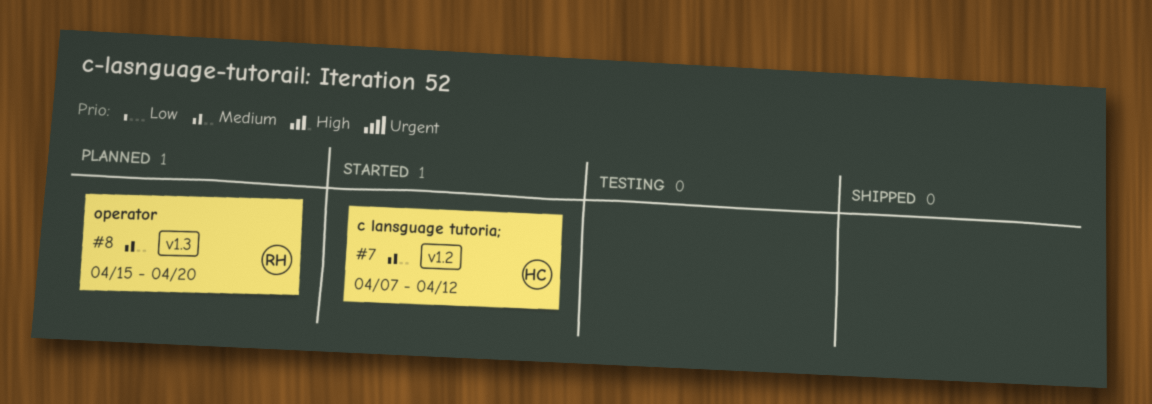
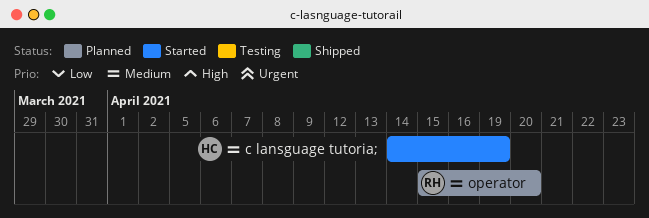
c lansguage tutoria;, start: Apr 7 -> Apr 14
c lansguage tutoria;, due: Apr 12 -> Apr 19

